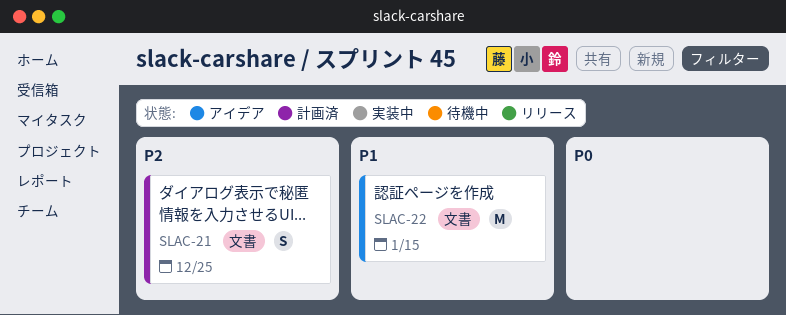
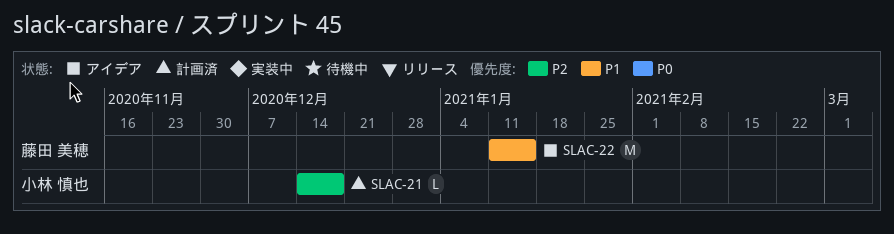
SLAC-21, estimate: S -> L
SLAC-21, due: Dec 25 -> Dec 18

